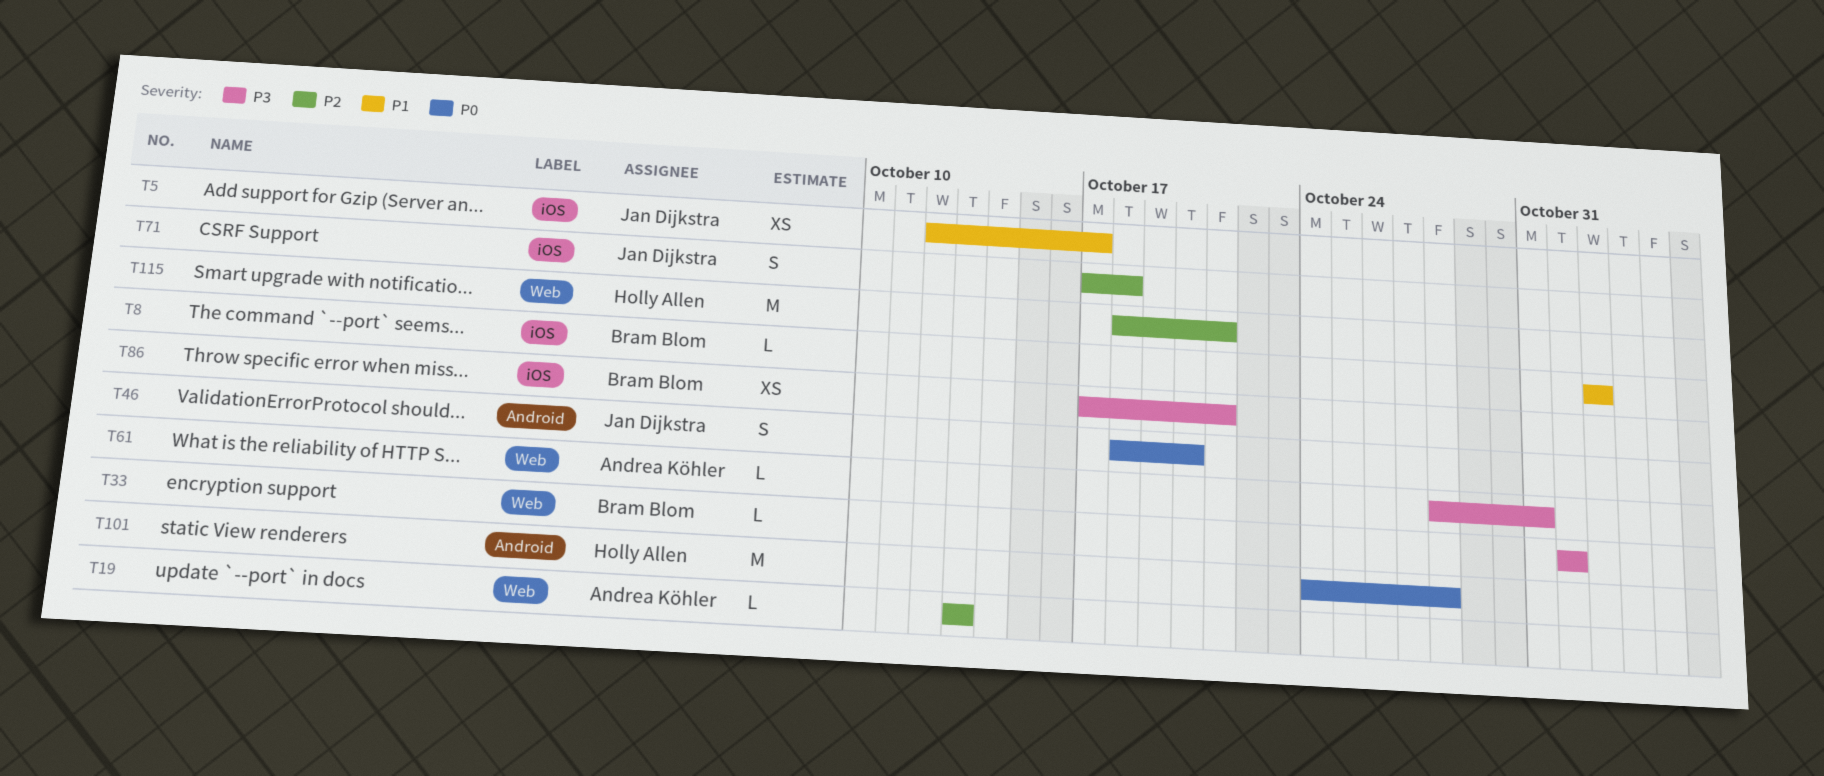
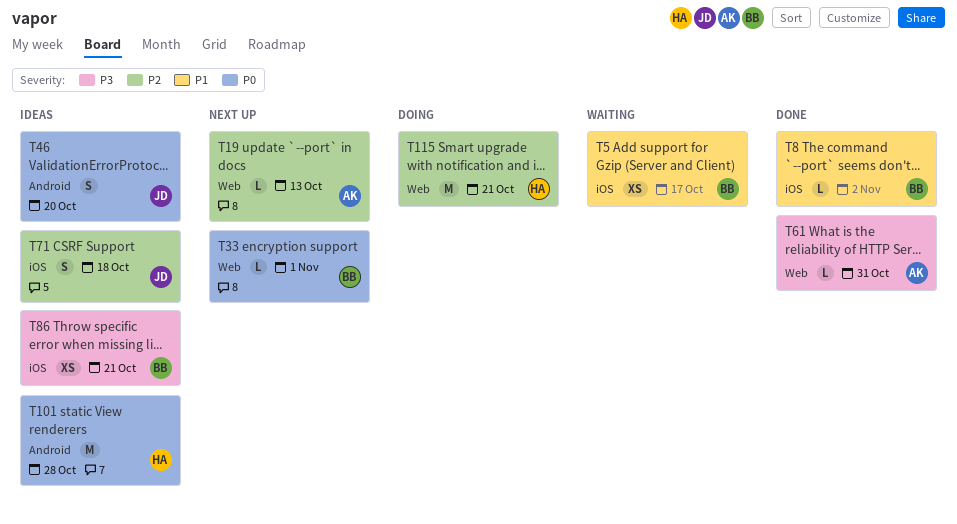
T5, owner: Jan Dijkstra -> Bram Blom
T33, priority: P3 -> P0

